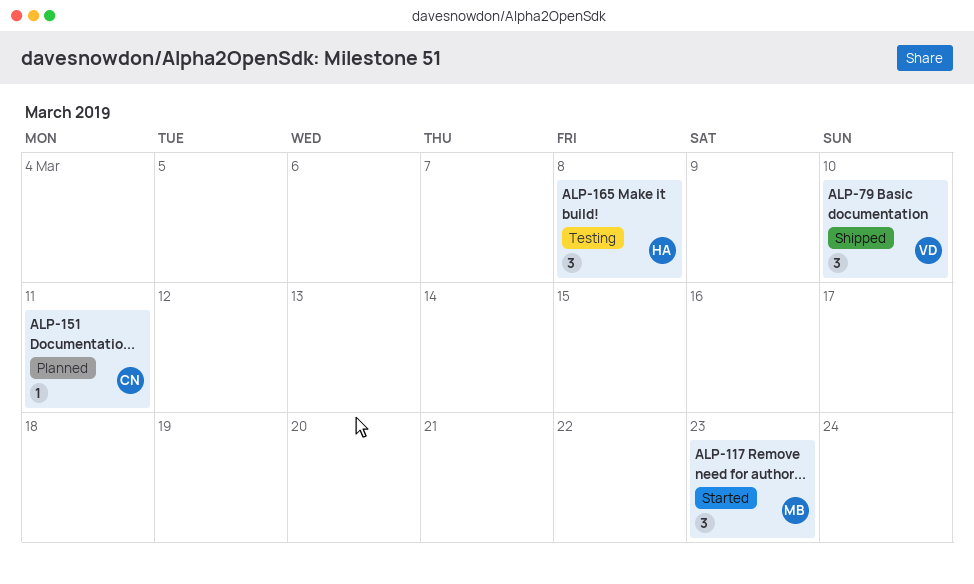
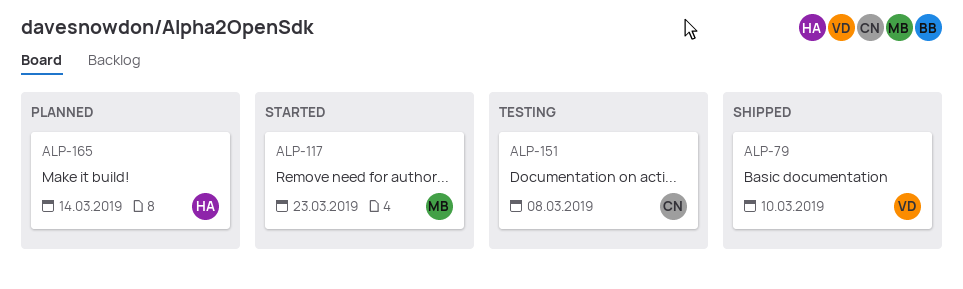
ALP-151, status: Planned -> Testing
ALP-151, due: Mar 11 -> Mar 8
ALP-165, status: Testing -> Planned
ALP-165, due: Mar 8 -> Mar 14

